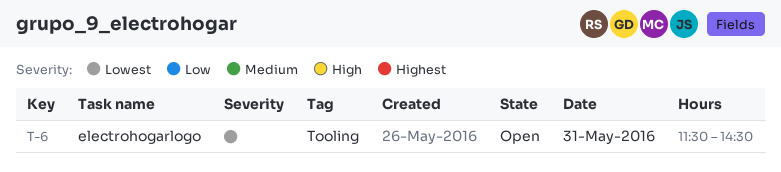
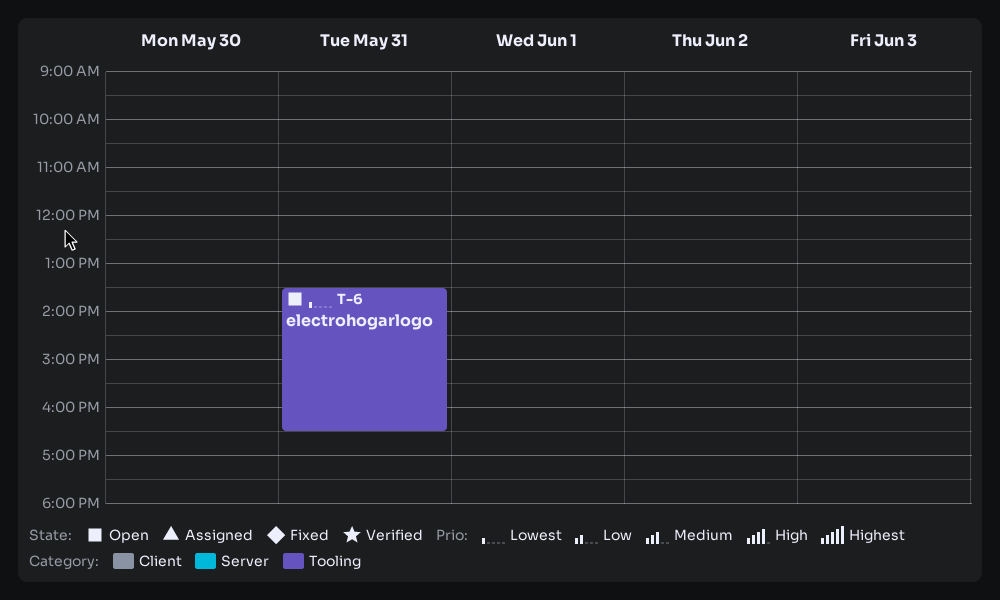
T-6, begins: 11:30 -> 13:30
T-6, ends: 14:30 -> 16:30

